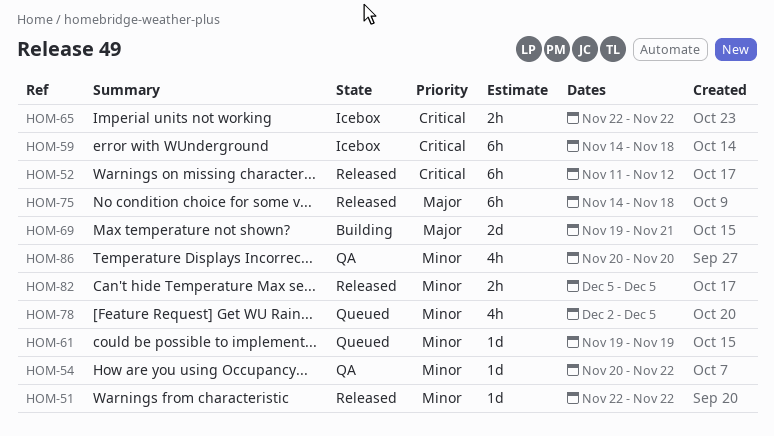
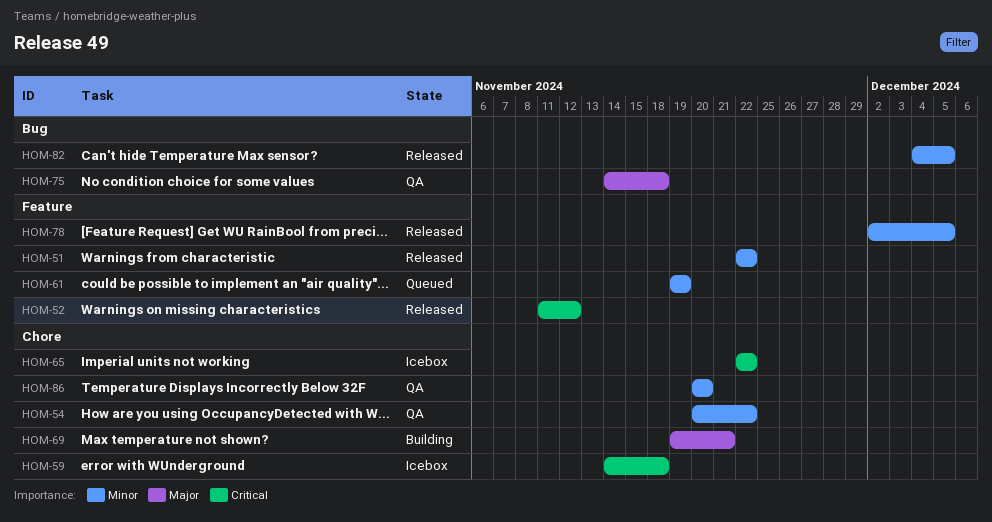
HOM-75, status: Released -> QA
HOM-78, status: Queued -> Released
HOM-82, start: Dec 5 -> Dec 4

